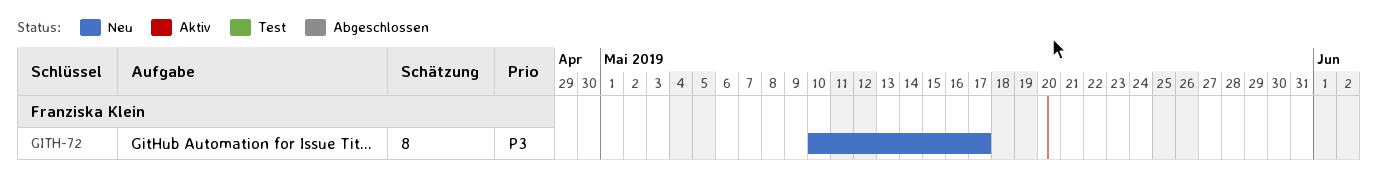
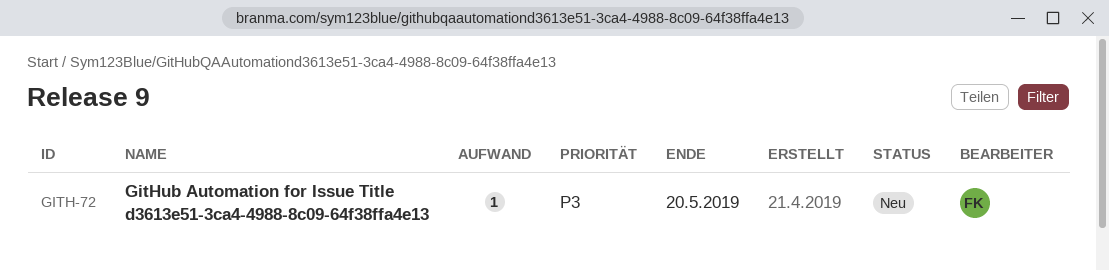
GITH-72, estimate: 8 -> 1
GITH-72, due: May 17 -> May 20

